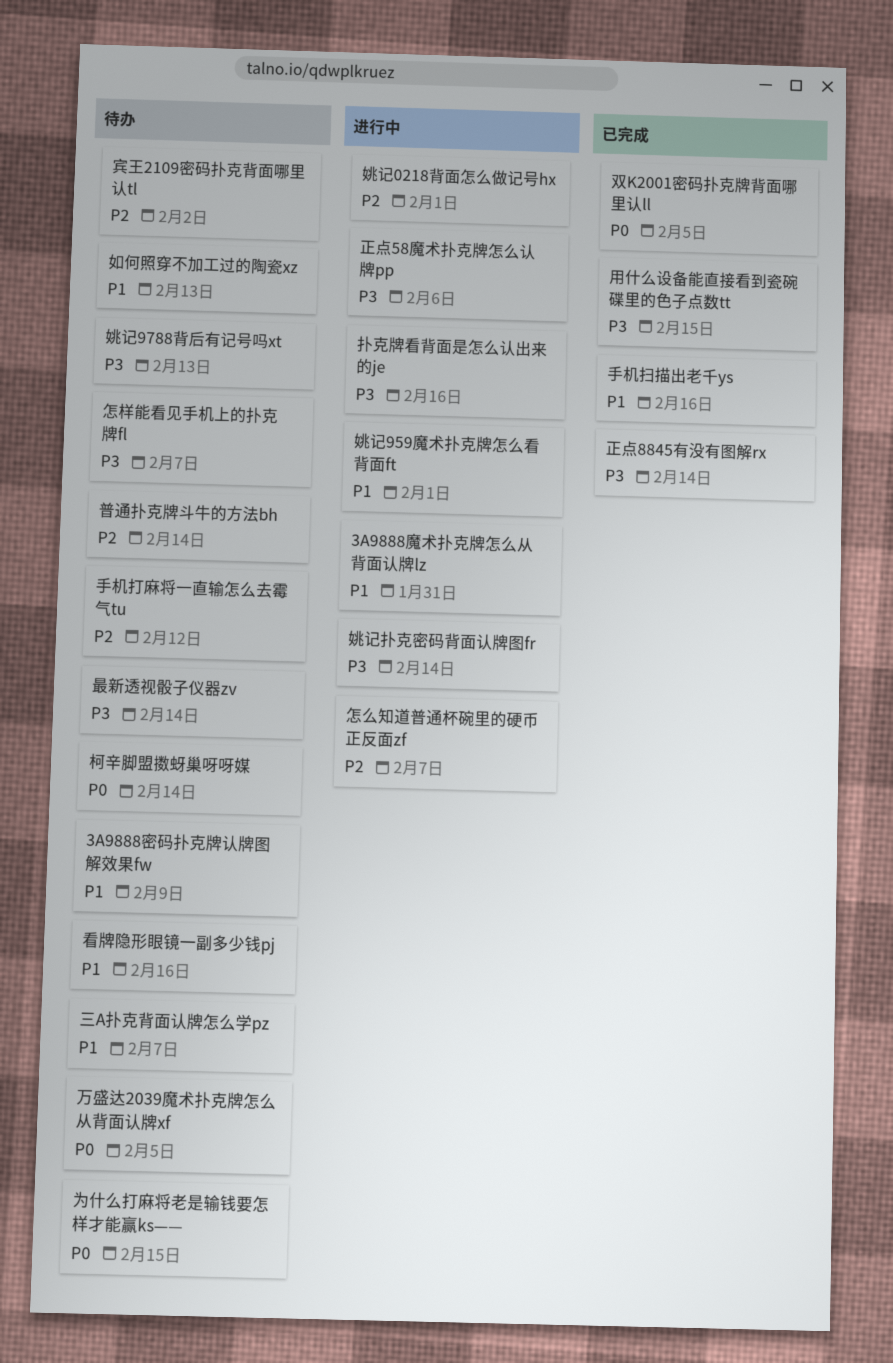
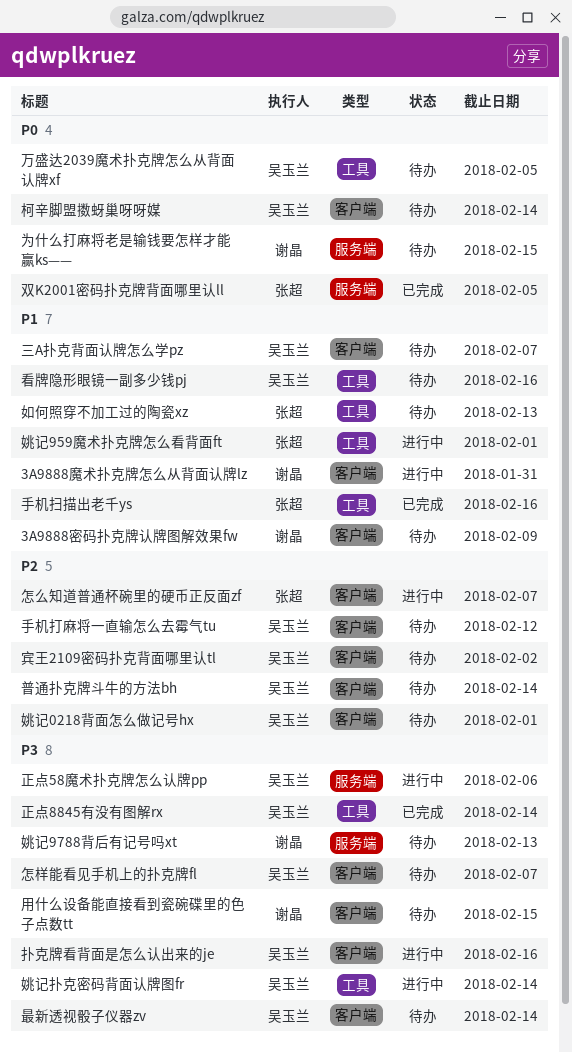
姚记0218背面怎么做记号hx, status: 进行中 -> 待办
用什么设备能直接看到瓷碗碟里的色子点数tt, status: 已完成 -> 待办

